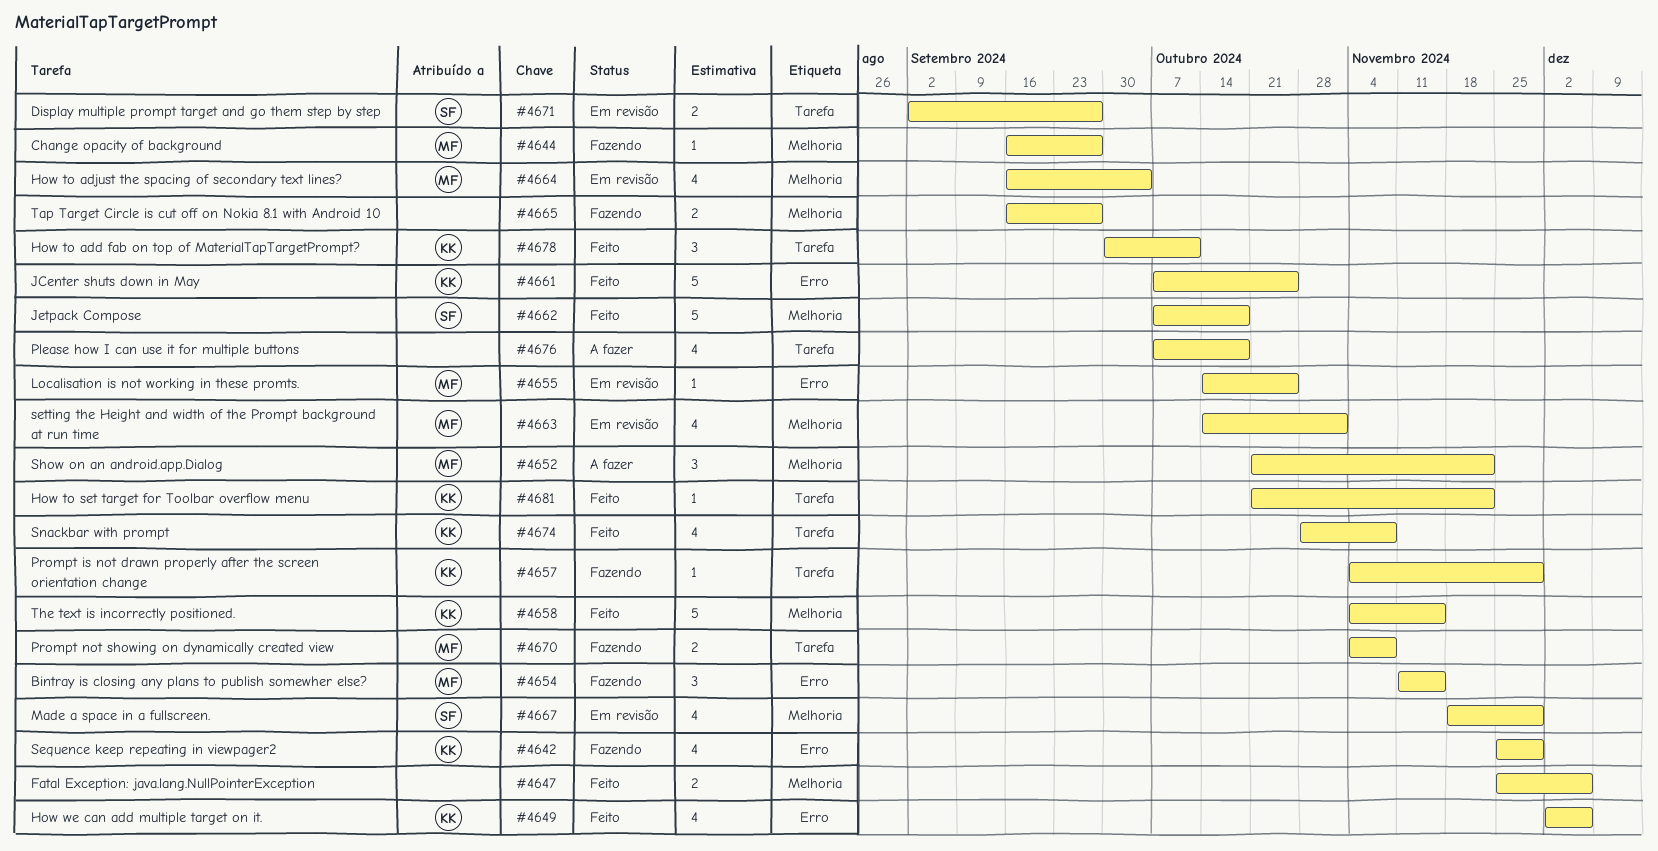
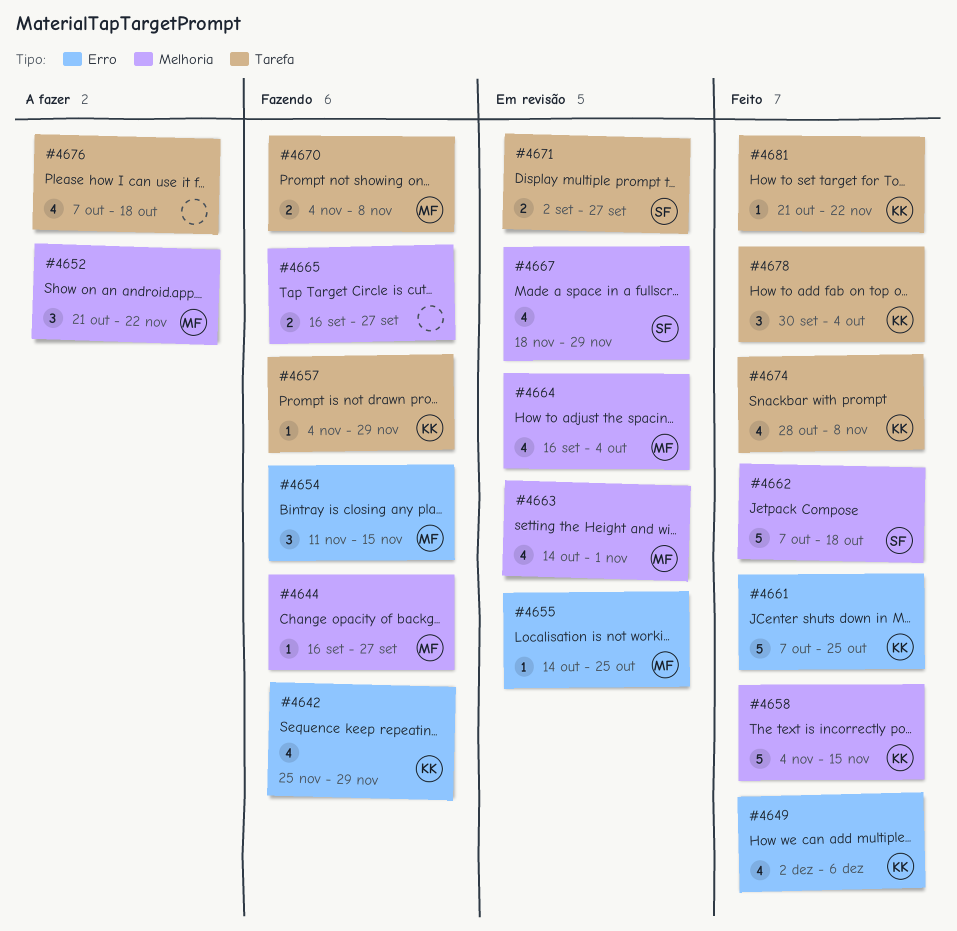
#4647: present -> none
#4678, due: Oct 11 -> Oct 4

